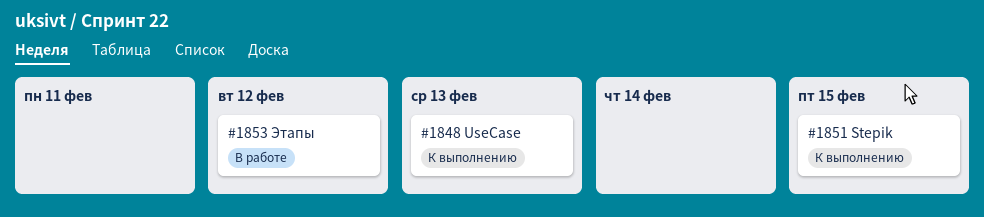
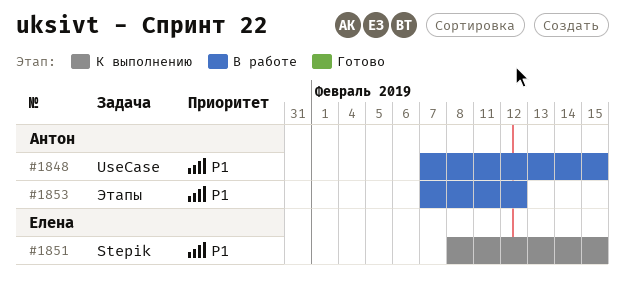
#1848, status: К выполнению -> В работе
#1848, due: Feb 13 -> Feb 15

